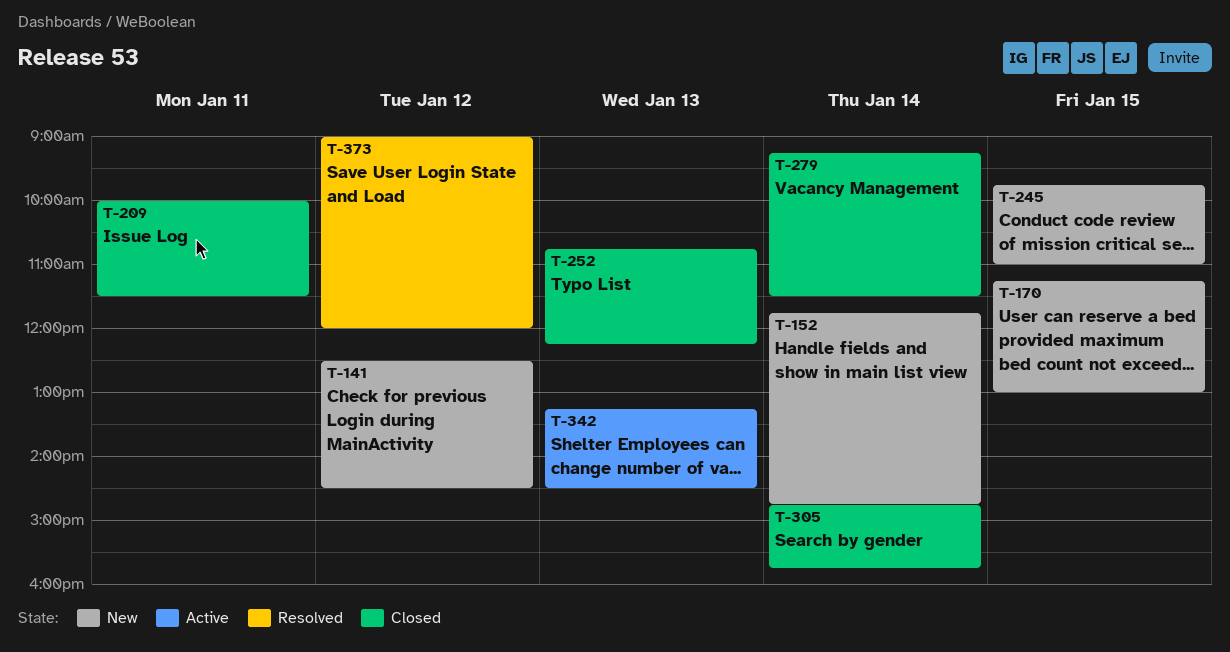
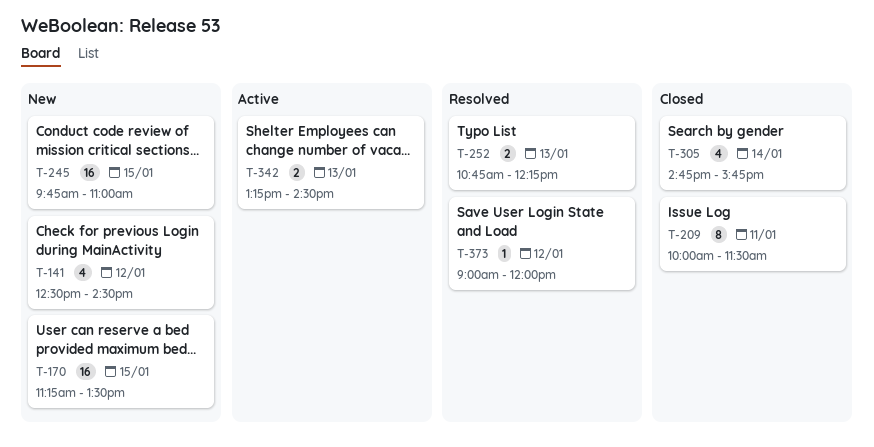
T-152: present -> none
T-170, ends: 13:00 -> 13:30
T-252, status: Closed -> Resolved
T-279: present -> none

